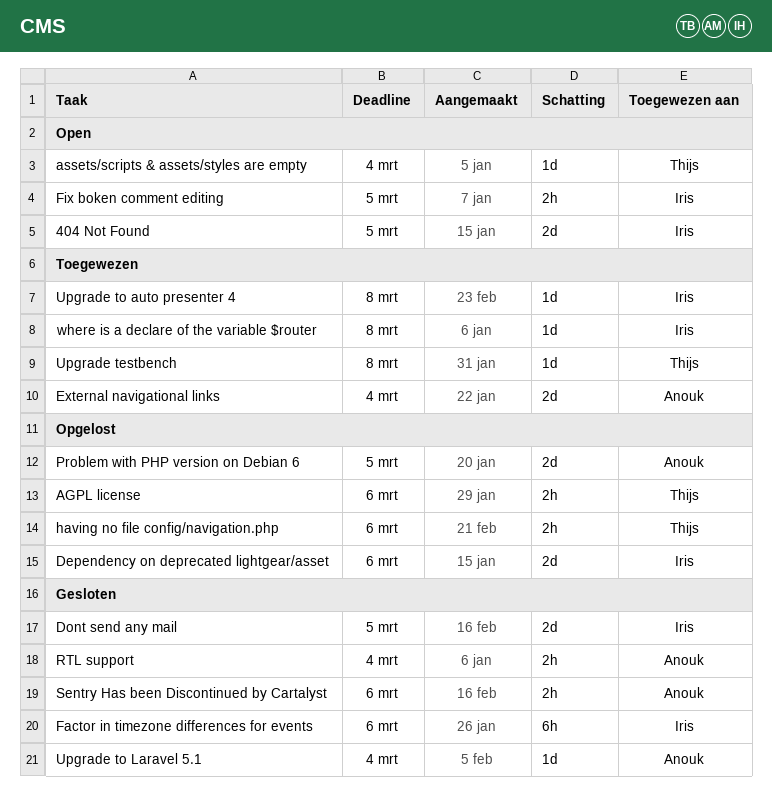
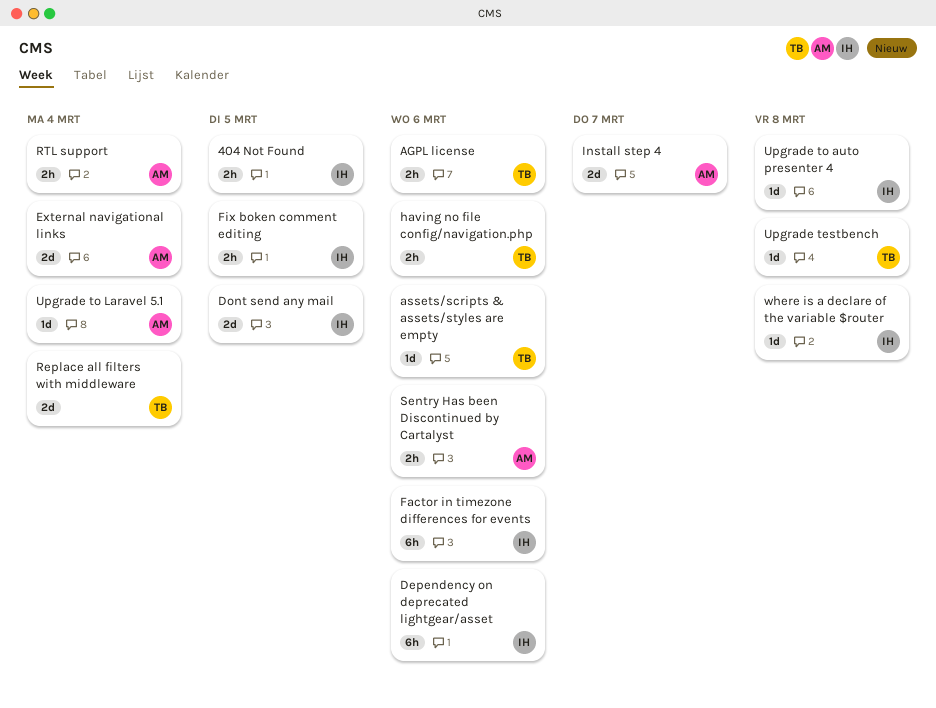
404 Not Found, estimate: 2d -> 2h
assets/scripts & assets/styles are empty, due: Mar 4 -> Mar 6
Dependency on deprecated lightgear/asset, estimate: 2d -> 6h
Install step 4: none -> present
Problem with PHP version on Debian 6: present -> none
Replace all filters with middleware: none -> present

